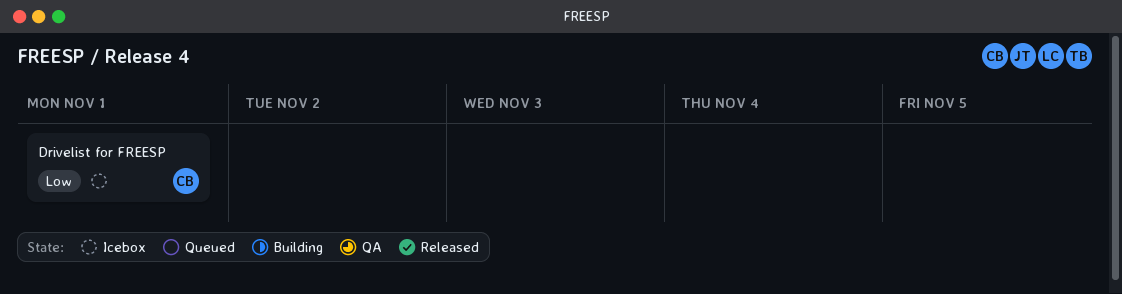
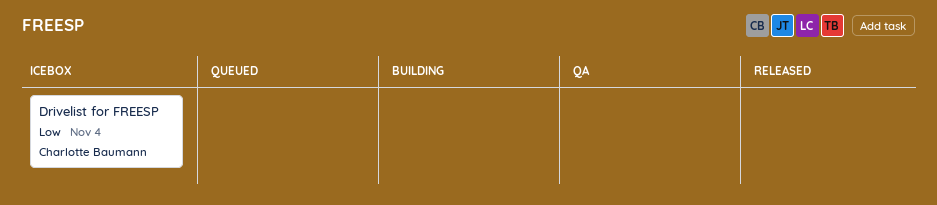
Drivelist for FREESP, due: Nov 1 -> Nov 4

